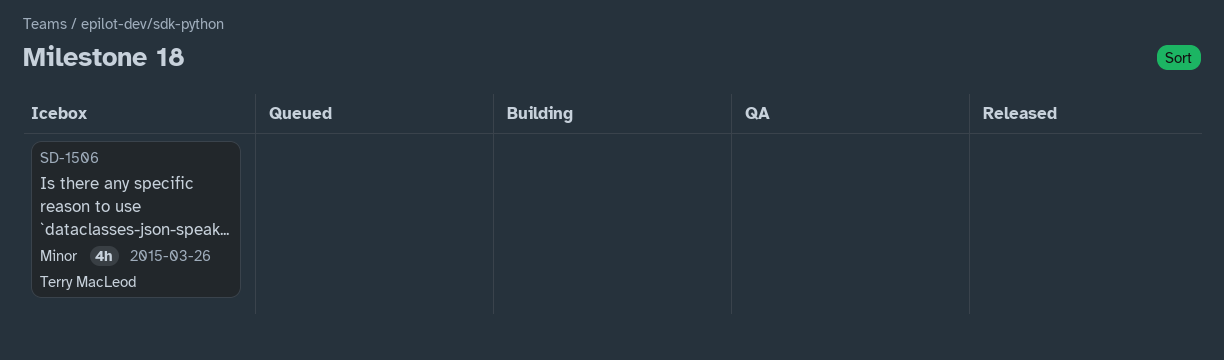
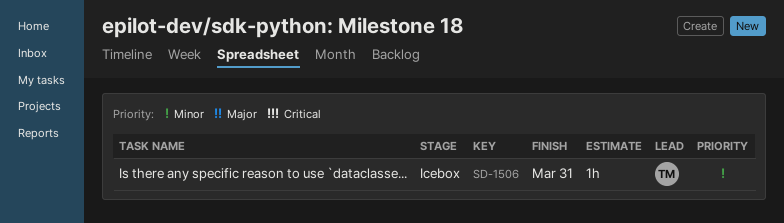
SD-1506, estimate: 4h -> 1h
SD-1506, due: Mar 26 -> Mar 31

